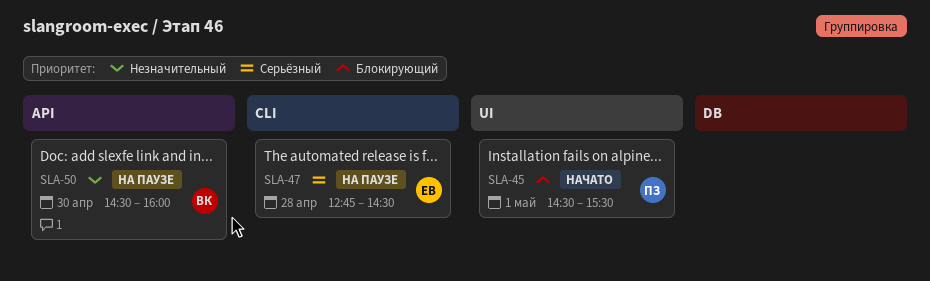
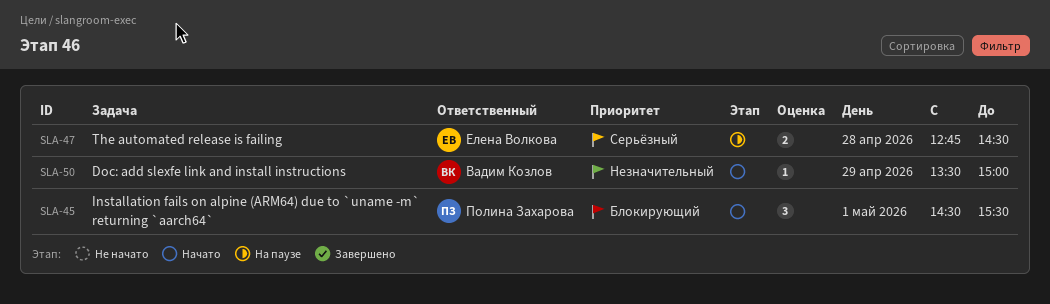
SLA-50, status: На паузе -> Начато
SLA-50, day: Apr 30 -> Apr 29
SLA-50, begins: 14:30 -> 13:30
SLA-50, ends: 16:00 -> 15:00

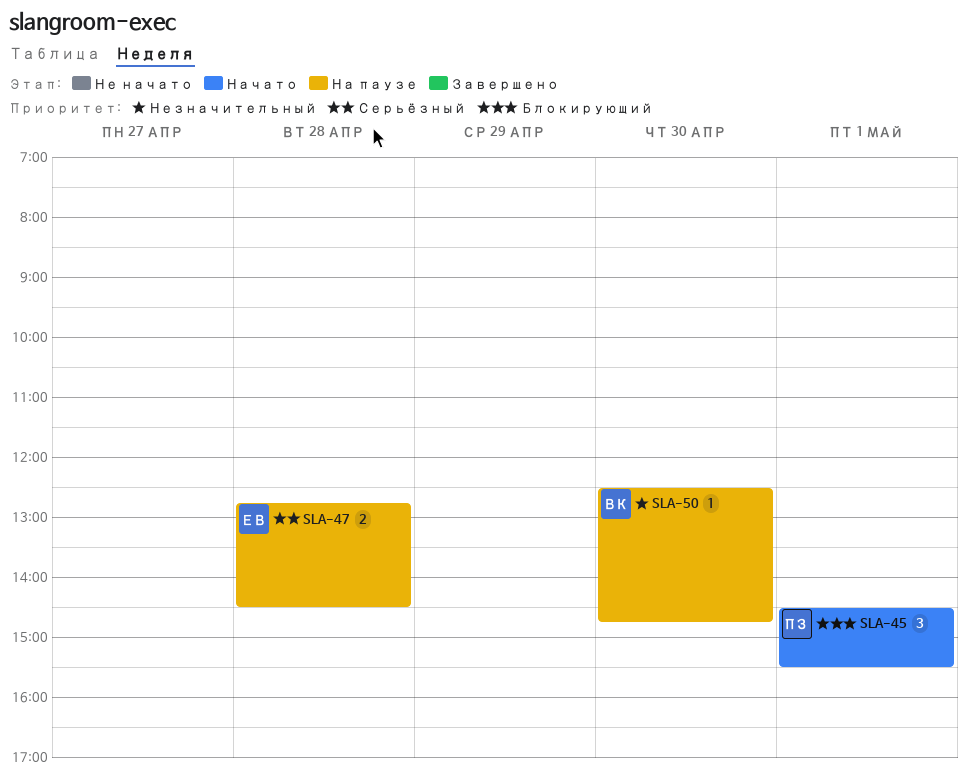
SLA-50, status: Начато -> На паузе
SLA-50, day: Apr 29 -> Apr 30
SLA-50, begins: 13:30 -> 12:30
SLA-50, ends: 15:00 -> 14:45

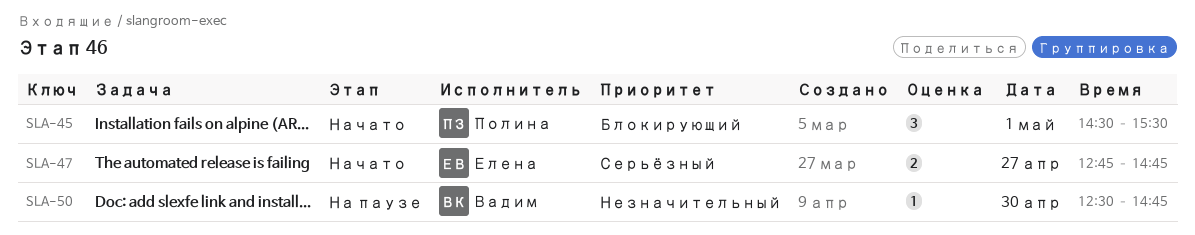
SLA-47, status: На паузе -> Начато
SLA-47, day: Apr 28 -> Apr 27
SLA-47, ends: 14:30 -> 14:45

